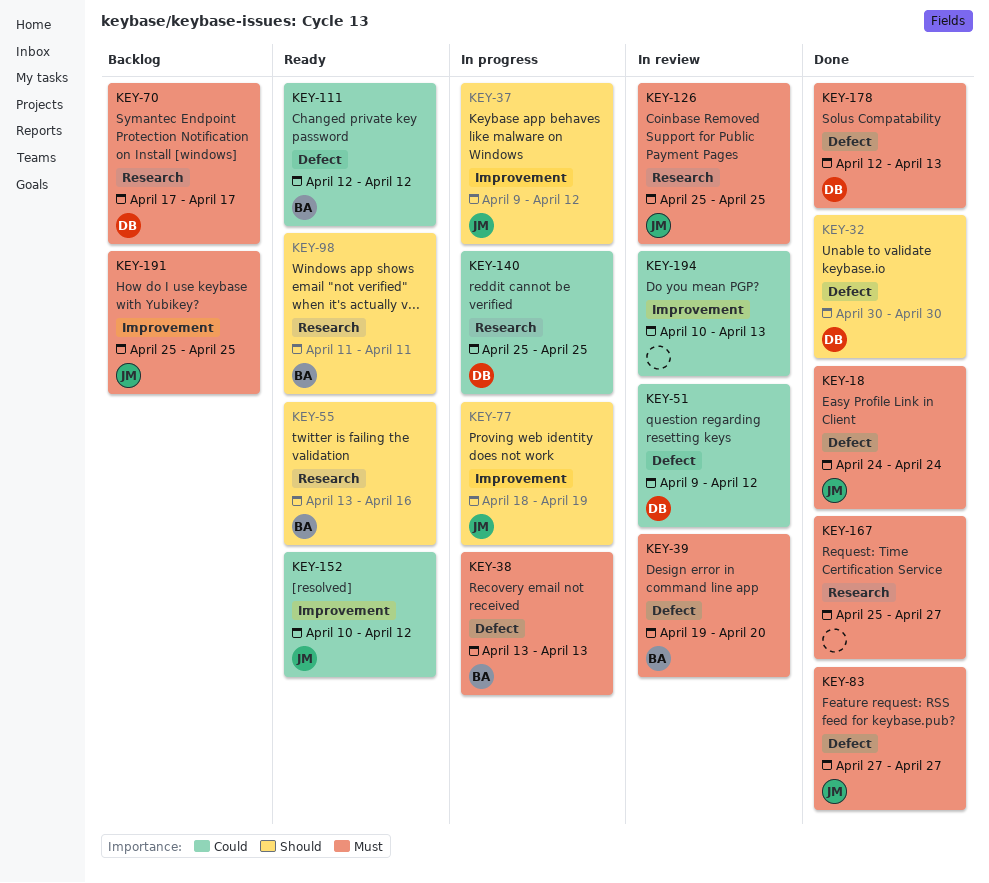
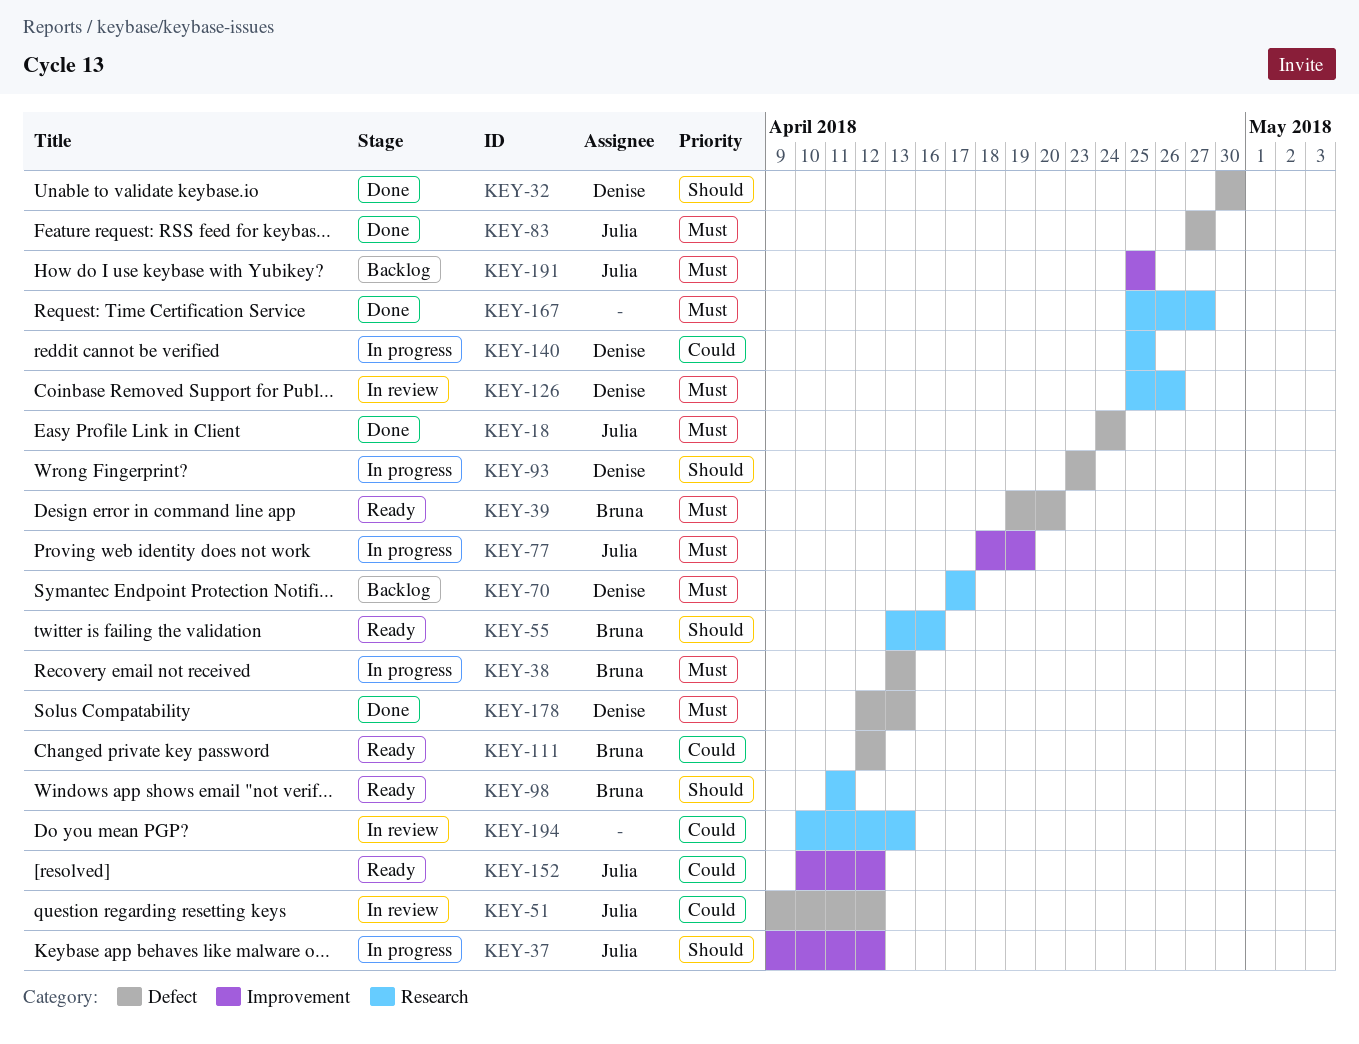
KEY-39, status: In review -> Ready
KEY-51, owner: Denise -> Julia
KEY-77, priority: Should -> Must
KEY-93: none -> present
KEY-126, owner: Julia -> Denise
KEY-126, due: Apr 25 -> Apr 26
KEY-194, label: Improvement -> Research

